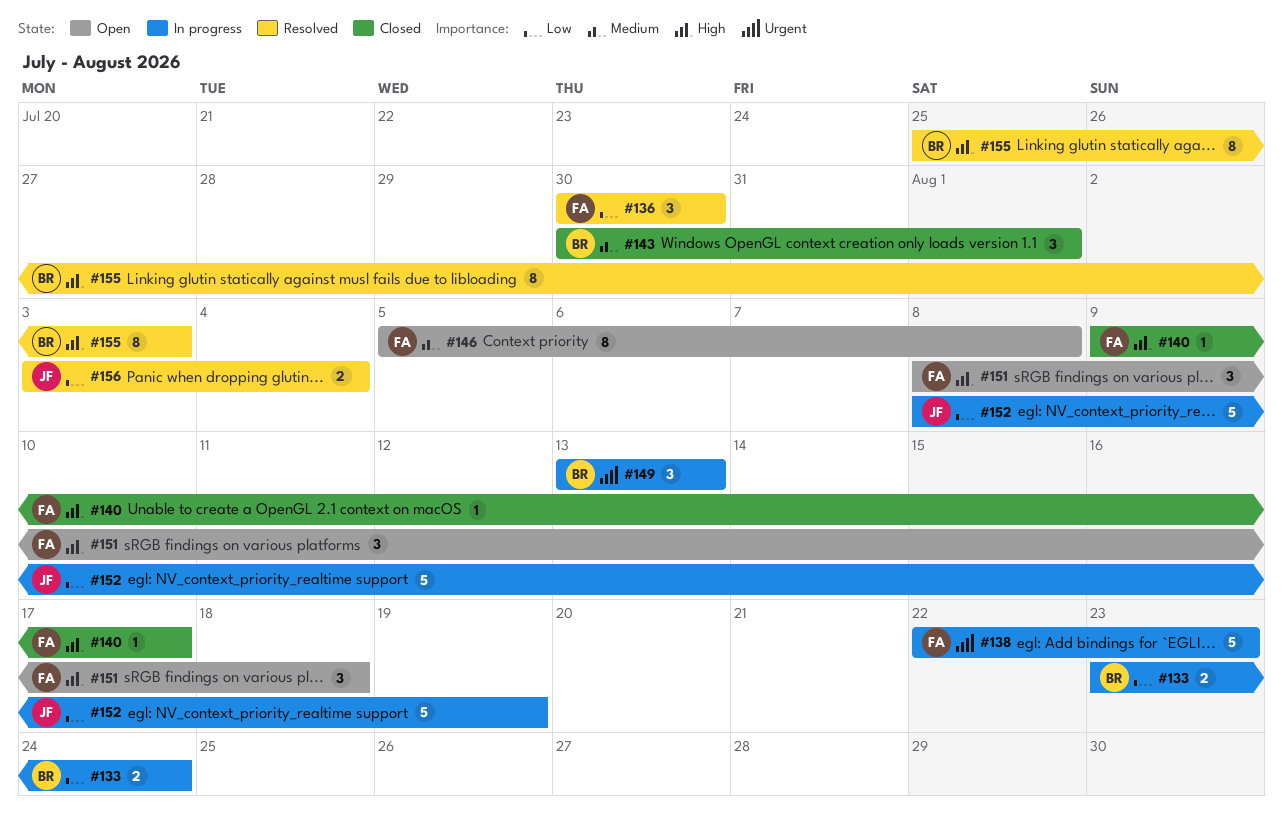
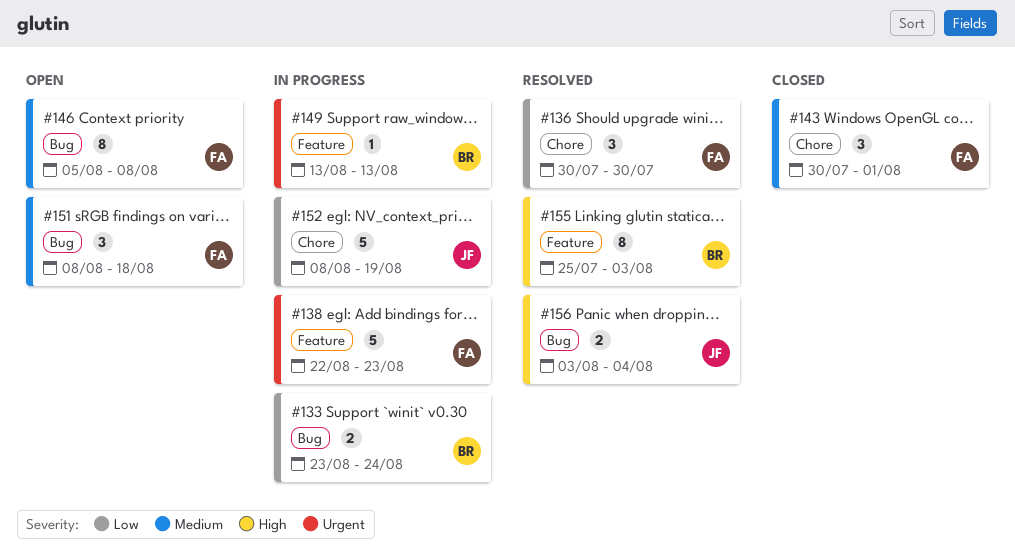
#140: present -> none
#143, owner: BR -> FA
#149, estimate: 3 -> 1
#151, priority: High -> Medium
#156, priority: Low -> High

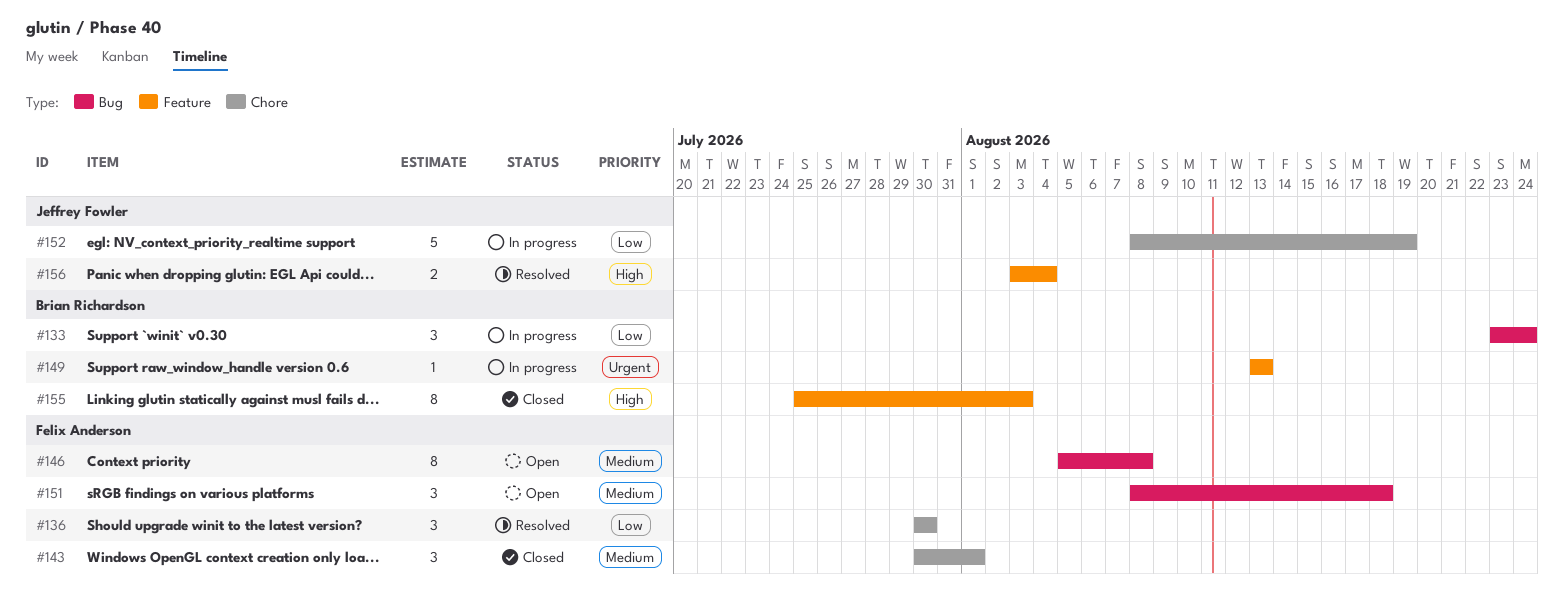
#133, estimate: 2 -> 3
#138: present -> none
#155, status: Resolved -> Closed
#156, label: Bug -> Feature

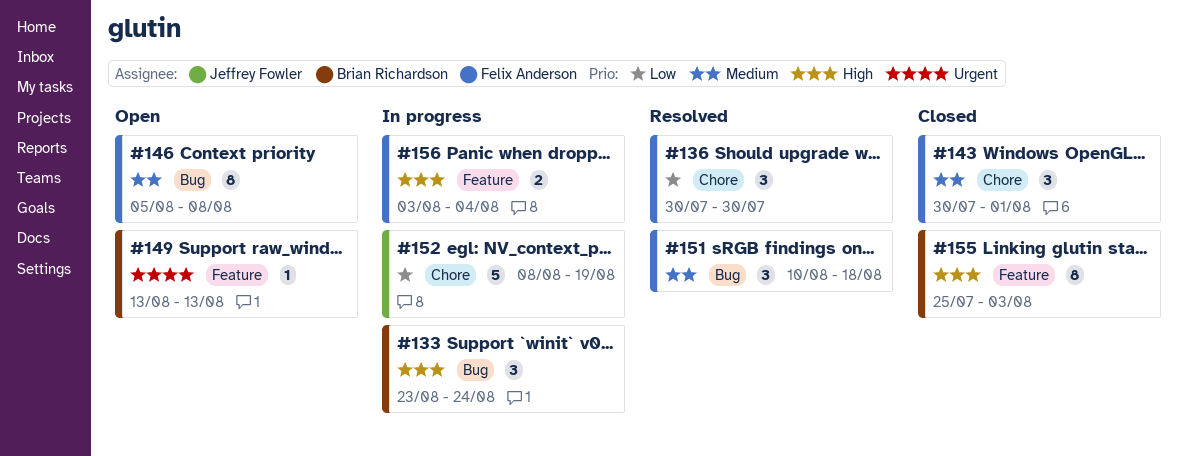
#133, priority: Low -> High
#149, status: In progress -> Open
#151, status: Open -> Resolved
#151, start: Aug 8 -> Aug 10
#156, status: Resolved -> In progress
#156, owner: Jeffrey Fowler -> Felix Anderson

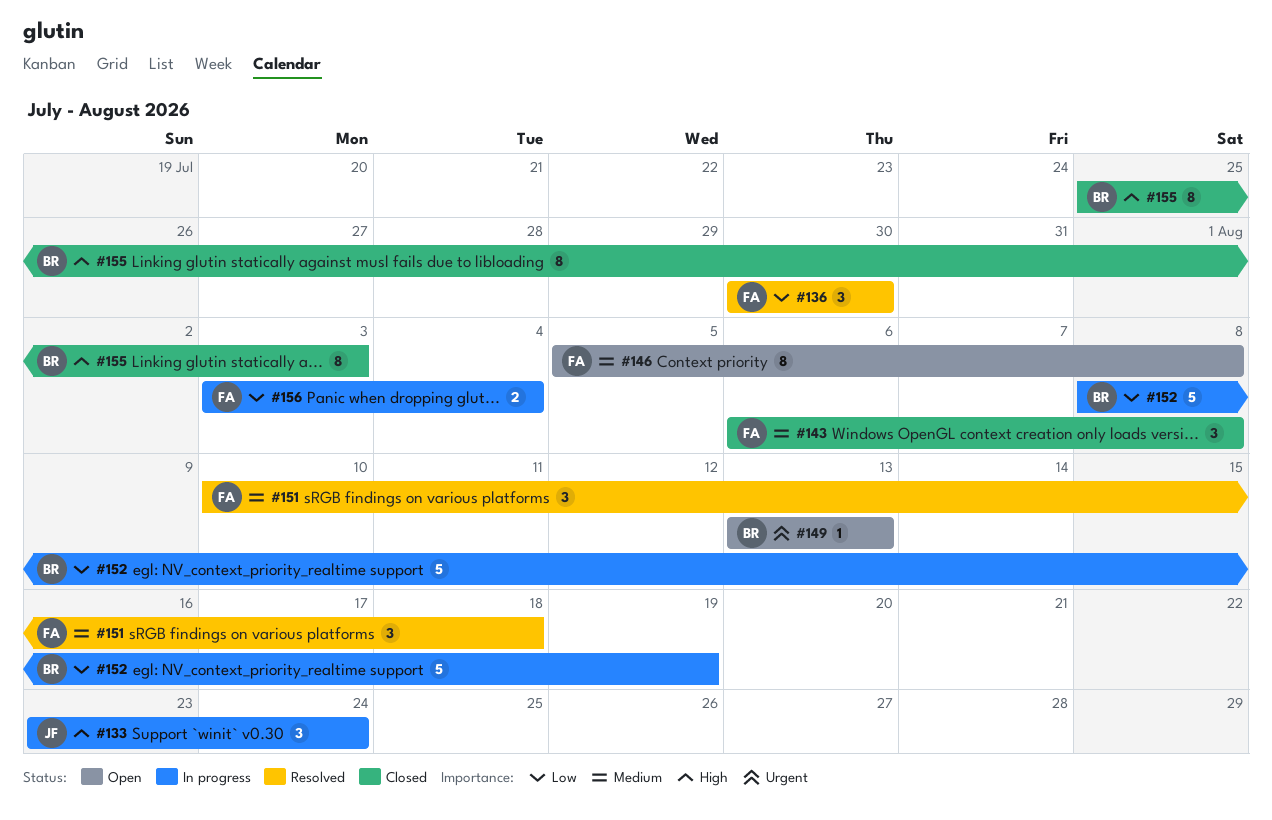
#133, owner: Brian Richardson -> Jeffrey Fowler
#143, start: Jul 30 -> Aug 6
#143, due: Aug 1 -> Aug 8
#152, owner: Jeffrey Fowler -> Brian Richardson
#156, priority: High -> Low

